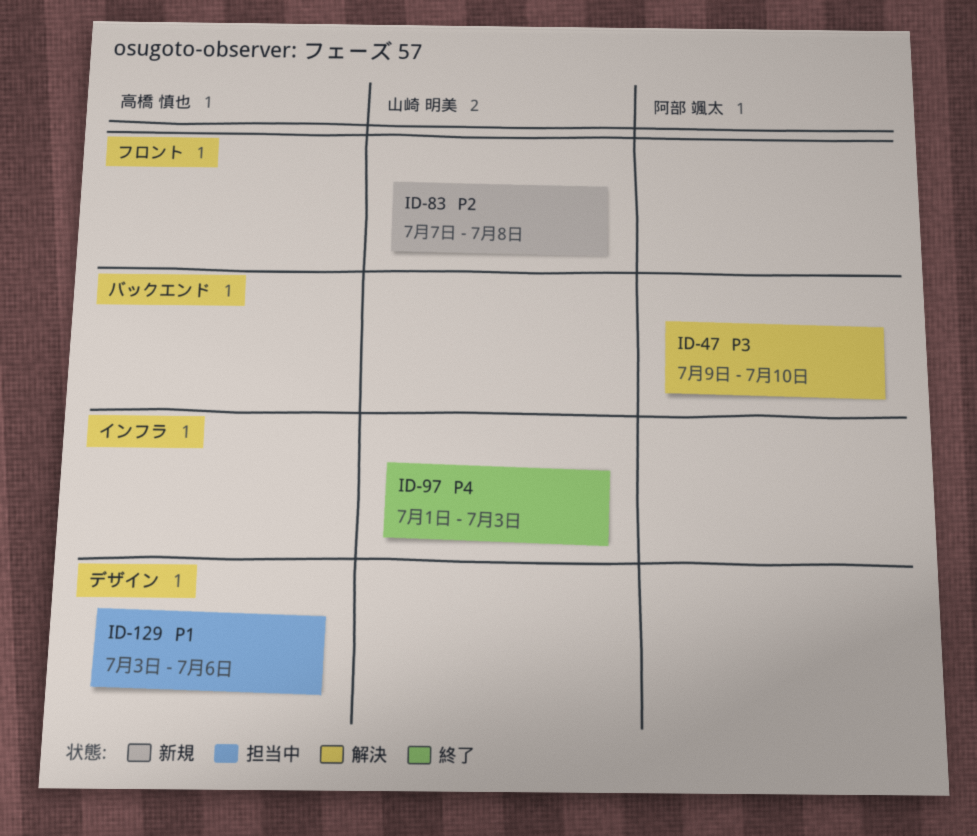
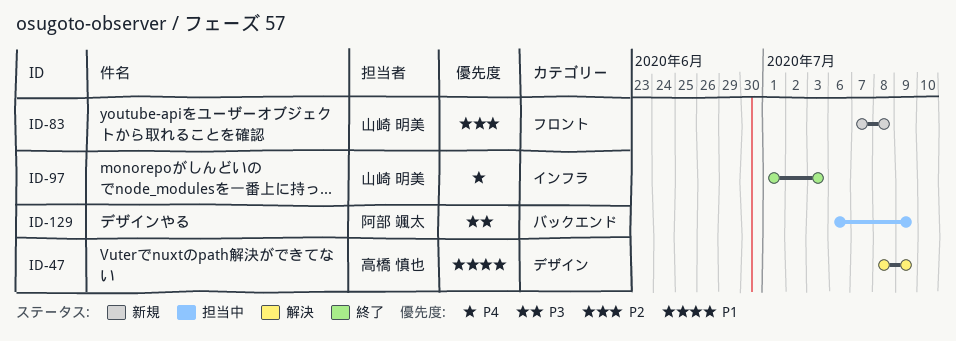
ID-47, owner: 阿部 颯太 -> 高橋 慎也
ID-47, priority: P3 -> P1
ID-47, label: バックエンド -> デザイン
ID-47, start: Jul 9 -> Jul 8
ID-47, due: Jul 10 -> Jul 9
ID-129, owner: 高橋 慎也 -> 阿部 颯太
ID-129, priority: P1 -> P3
ID-129, label: デザイン -> バックエンド
ID-129, start: Jul 3 -> Jul 6
ID-129, due: Jul 6 -> Jul 9

